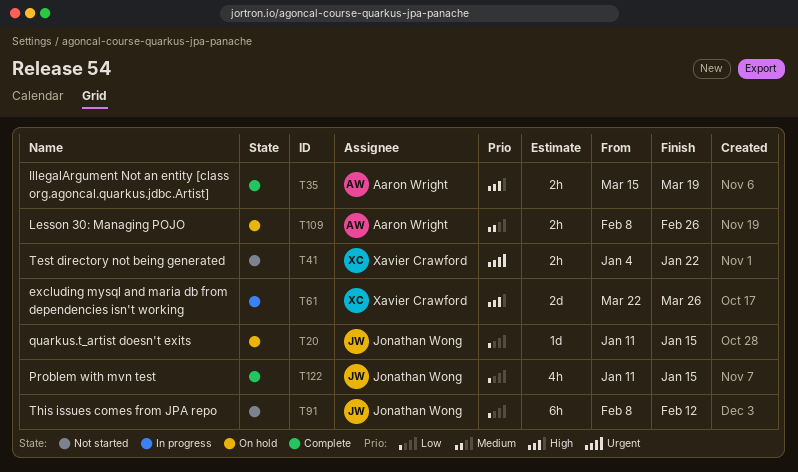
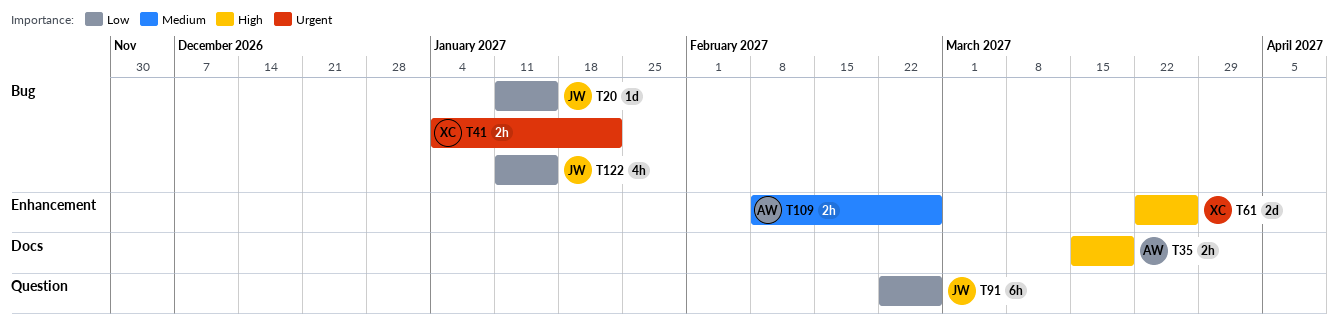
T91, start: Feb 8 -> Feb 22
T91, due: Feb 12 -> Feb 26

